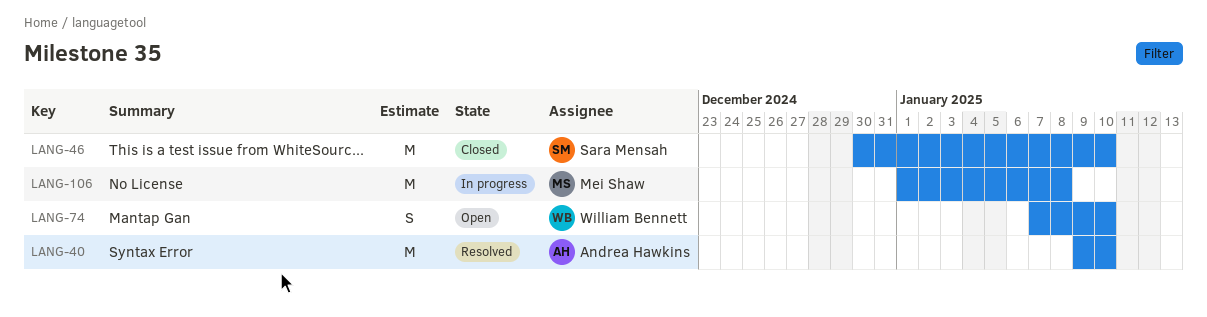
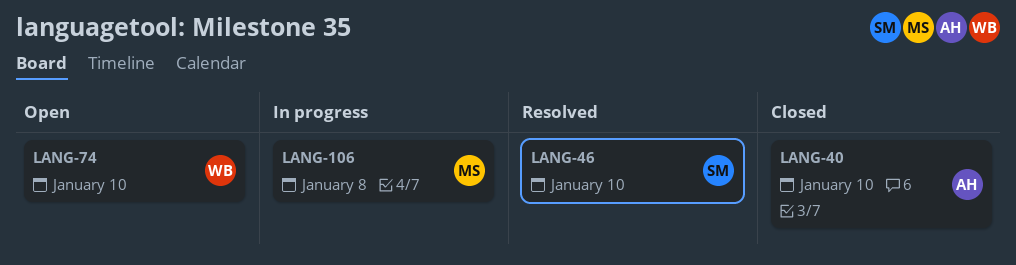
LANG-40, status: Resolved -> Closed
LANG-46, status: Closed -> Resolved

